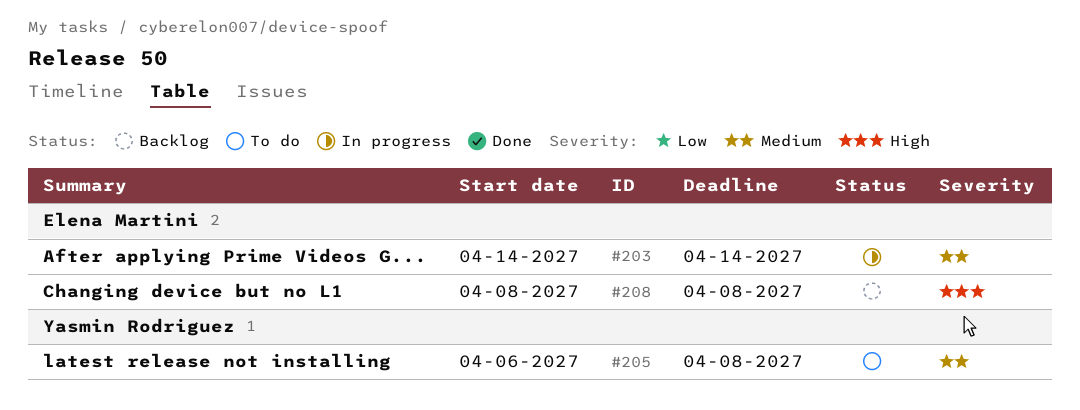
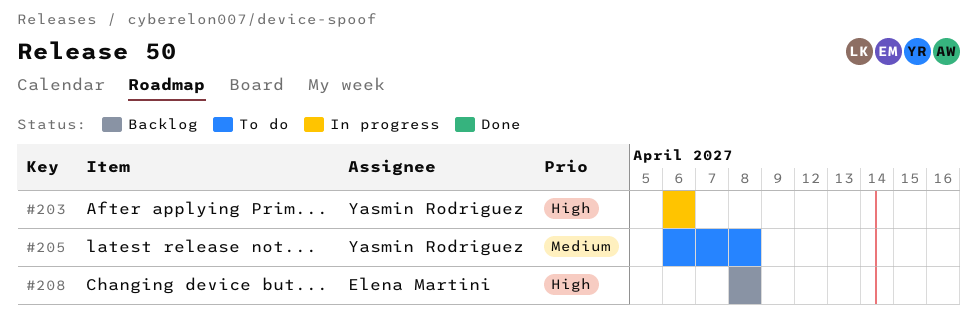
#203, owner: Elena Martini -> Yasmin Rodriguez
#203, priority: Medium -> High
#203, start: Apr 14 -> Apr 6
#203, due: Apr 14 -> Apr 6

